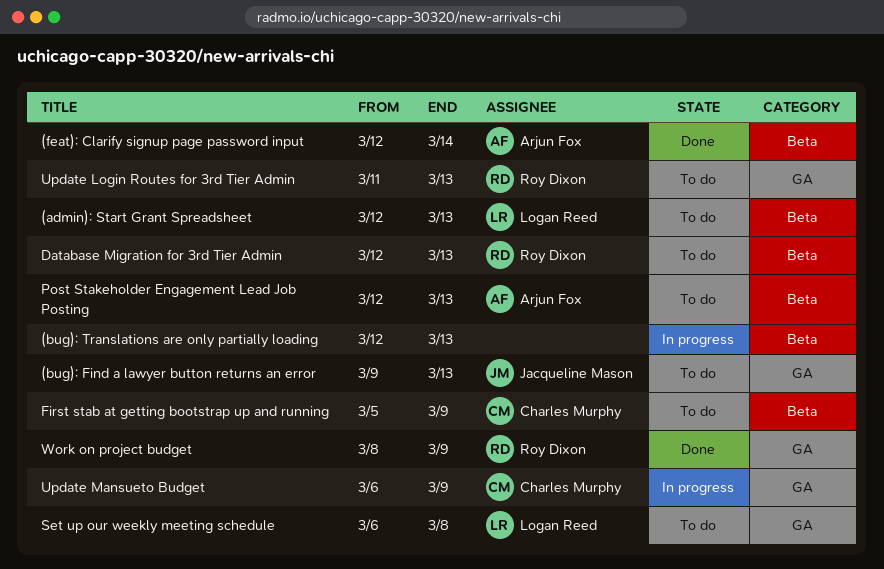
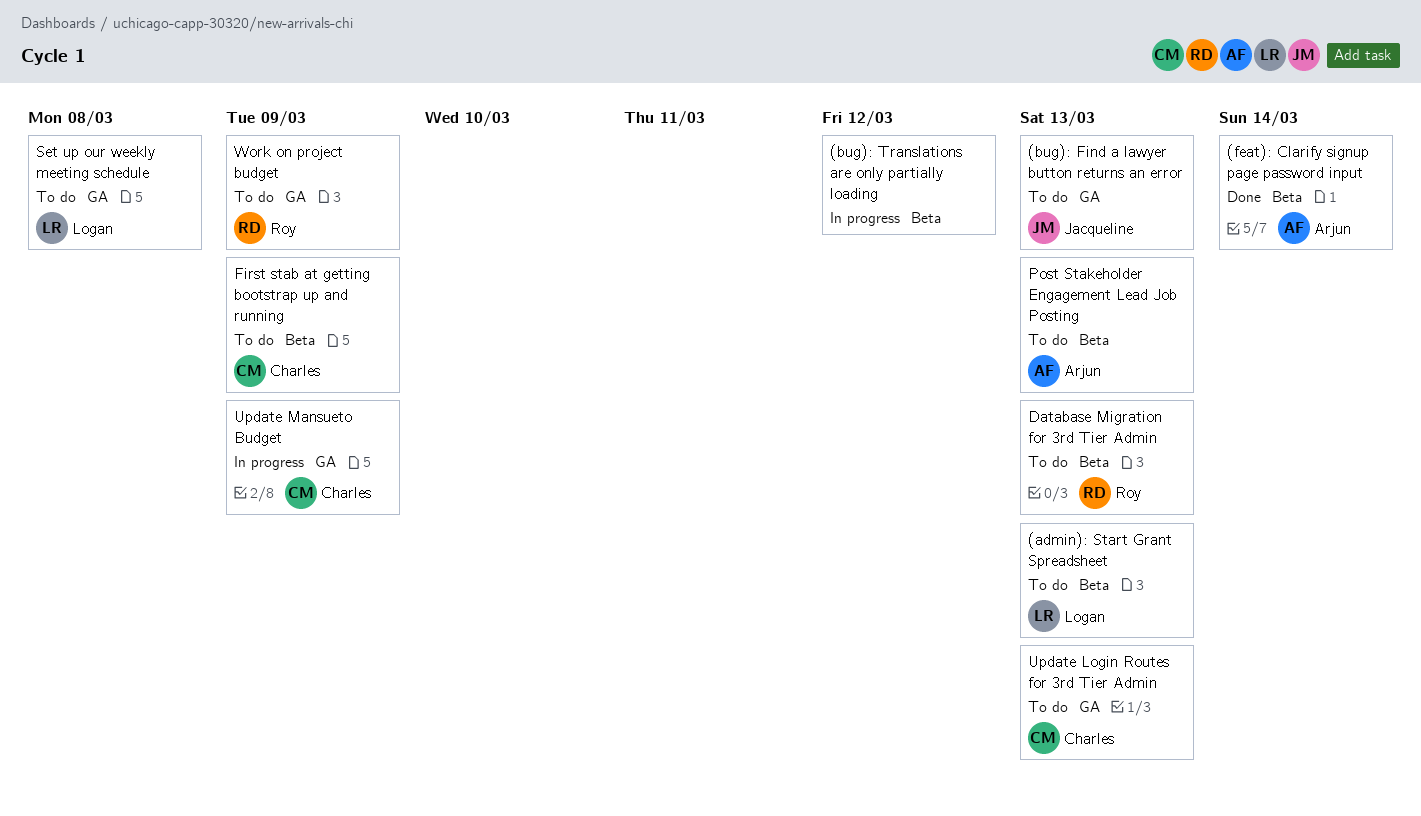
(bug): Translations are only partially loading, due: Mar 13 -> Mar 12
Update Login Routes for 3rd Tier Admin, owner: Roy Dixon -> Charles Murphy
Work on project budget, status: Done -> To do

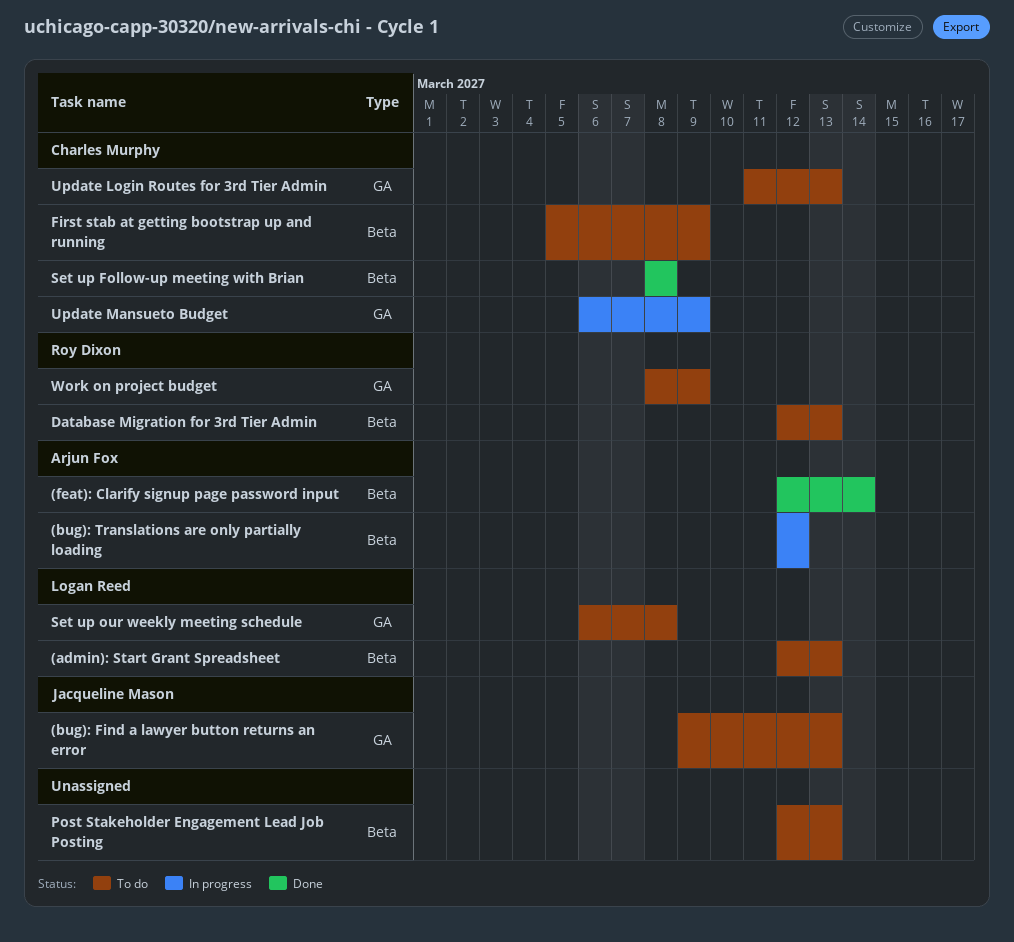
(bug): Translations are only partially loading, owner: none -> Arjun Fox
Post Stakeholder Engagement Lead Job Posting, owner: Arjun Fox -> none
Set up Follow-up meeting with Brian: none -> present

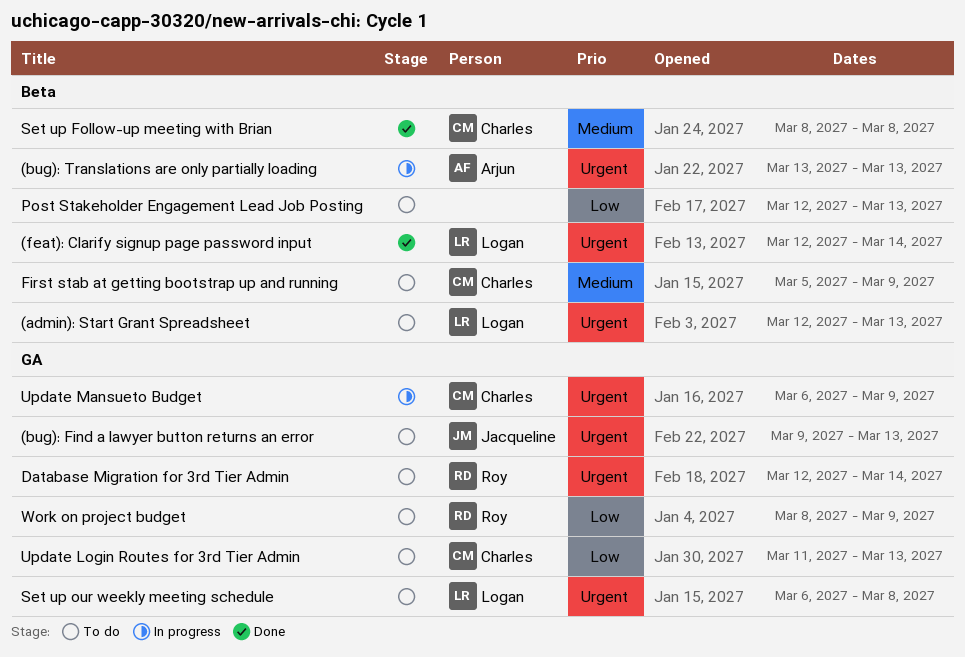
(bug): Translations are only partially loading, start: Mar 12 -> Mar 13
(bug): Translations are only partially loading, due: Mar 12 -> Mar 13
(feat): Clarify signup page password input, owner: Arjun Fox -> Logan Reed
Database Migration for 3rd Tier Admin, label: Beta -> GA
Database Migration for 3rd Tier Admin, due: Mar 13 -> Mar 14

